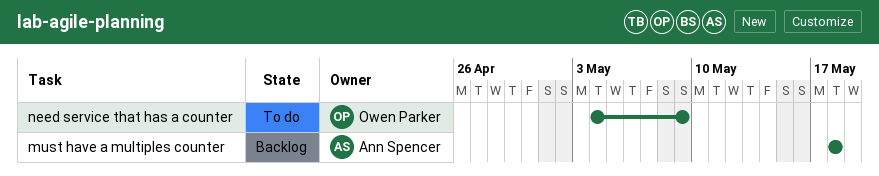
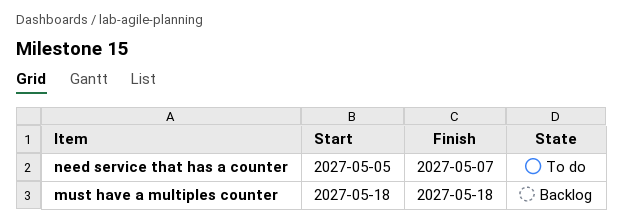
need service that has a counter, start: May 4 -> May 5
need service that has a counter, due: May 9 -> May 7

